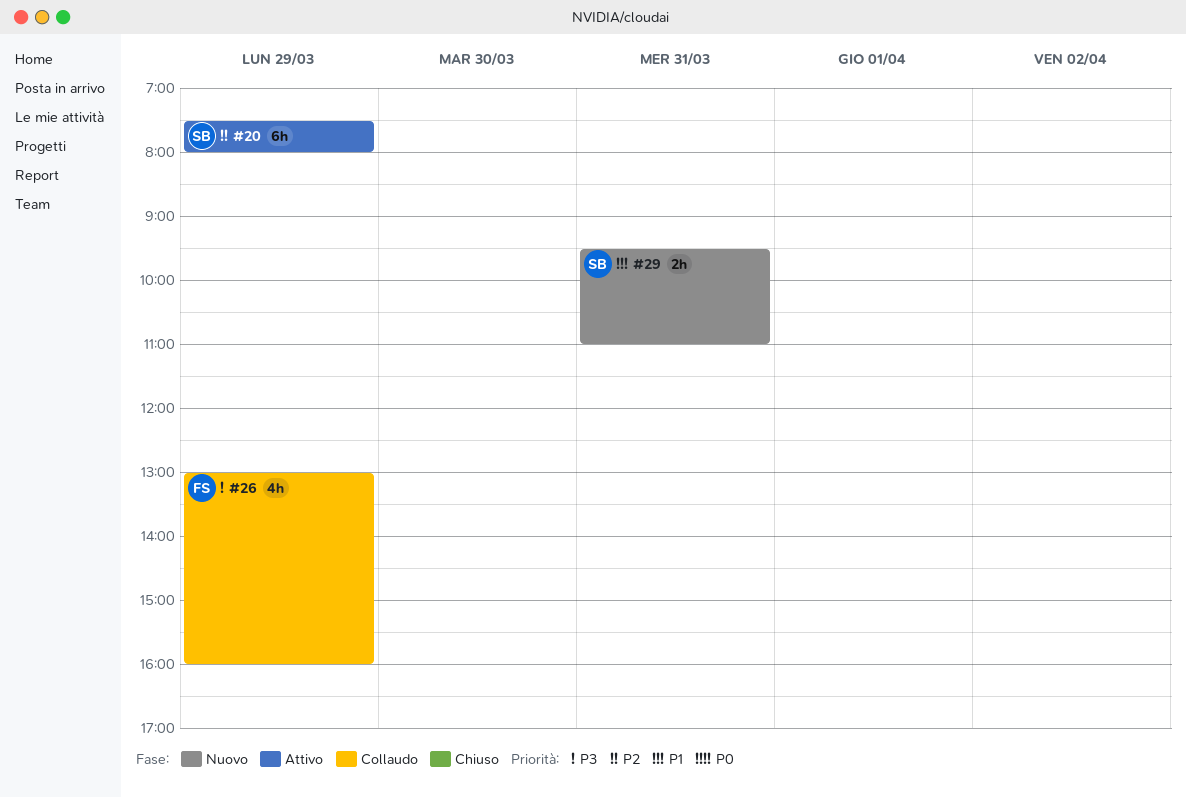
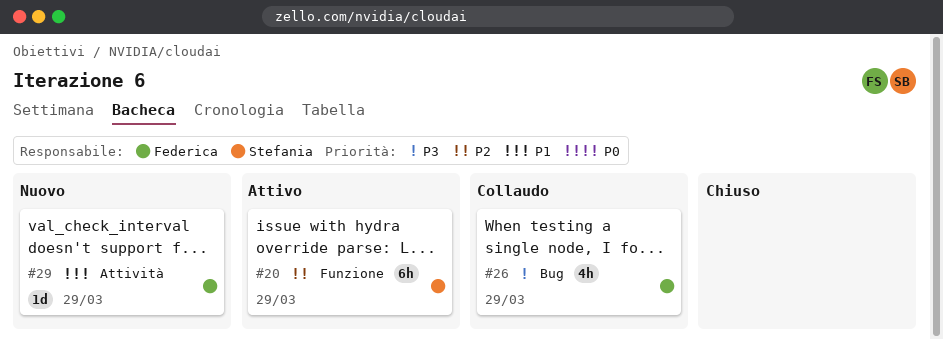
#29, owner: Stefania -> Federica
#29, estimate: 2h -> 1d
#29, day: Mar 31 -> Mar 29

